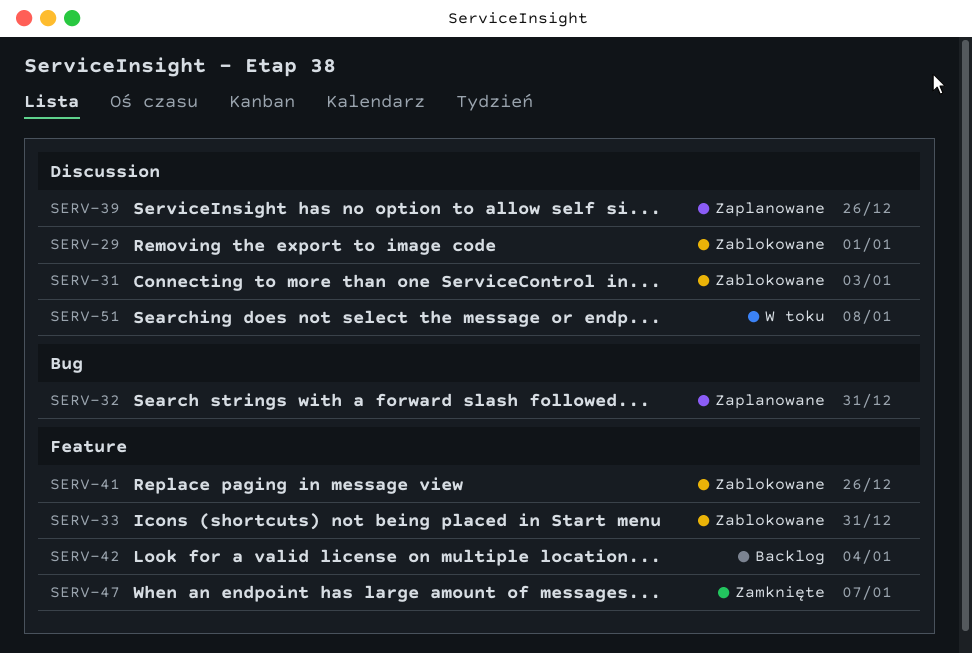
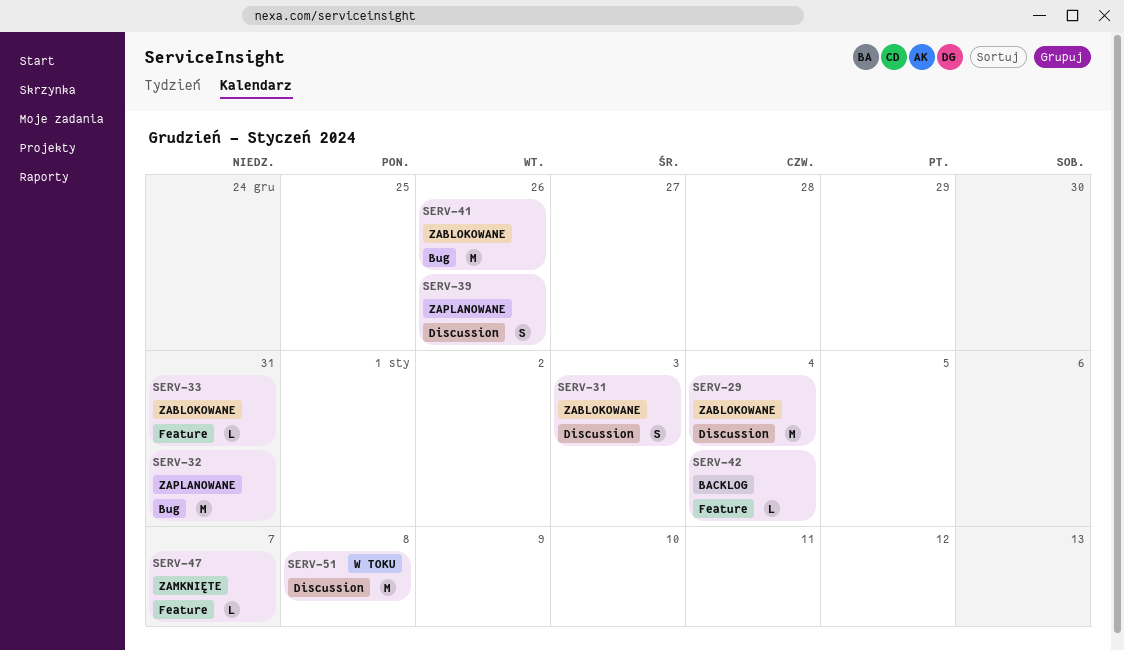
SERV-29, due: Jan 1 -> Jan 4
SERV-41, label: Feature -> Bug

